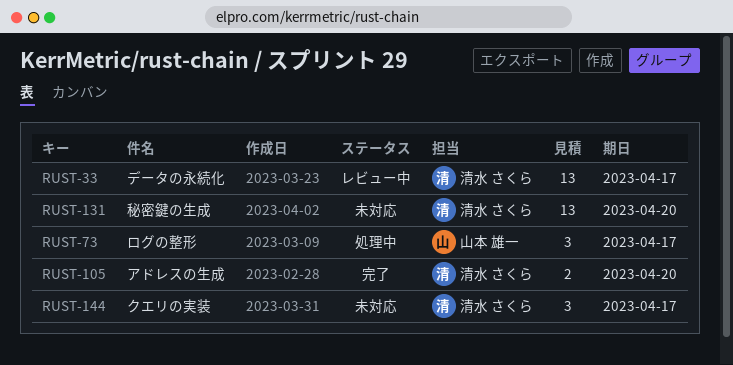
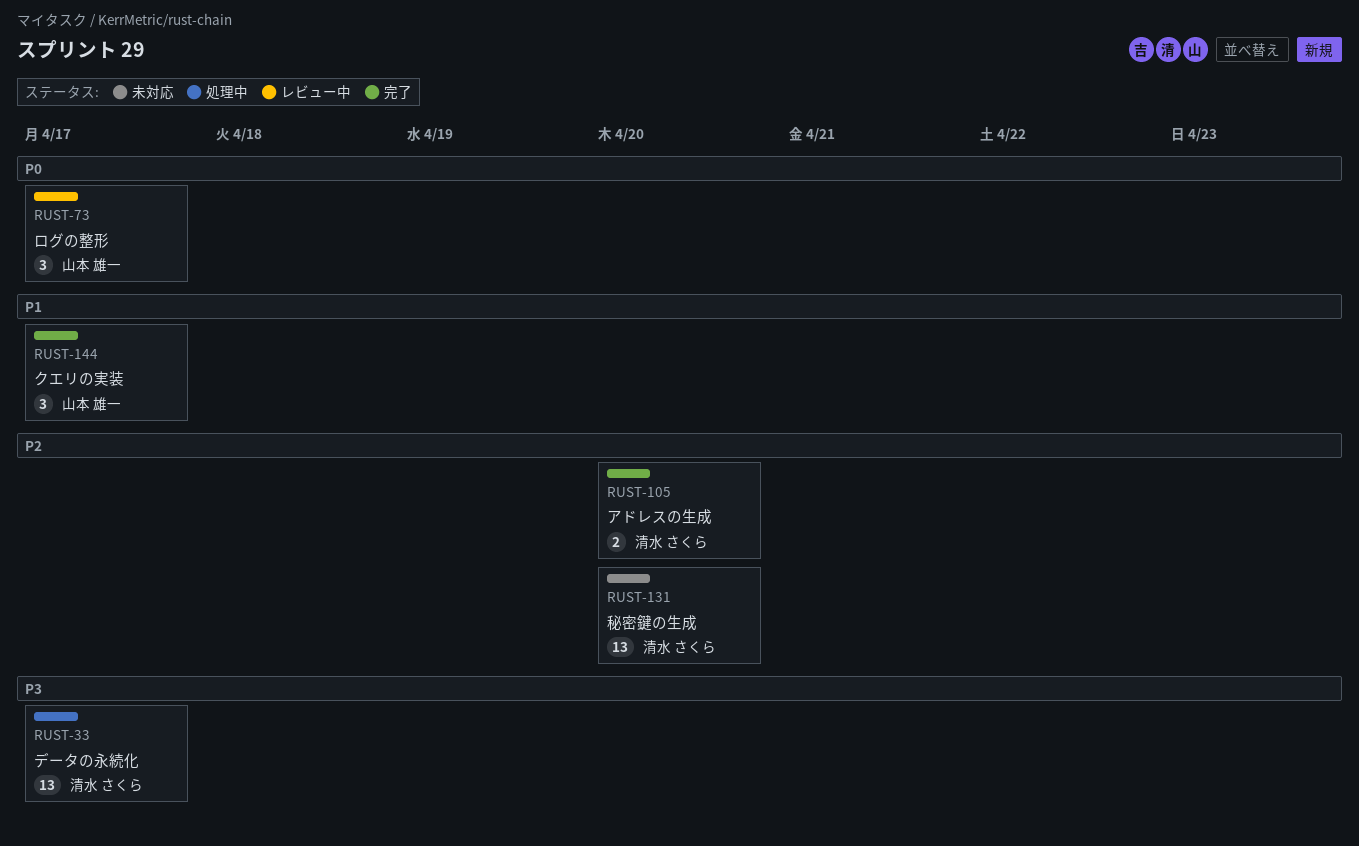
RUST-33, status: レビュー中 -> 処理中
RUST-73, status: 処理中 -> レビュー中
RUST-144, status: 未対応 -> 完了
RUST-144, owner: 清水 さくら -> 山本 雄一

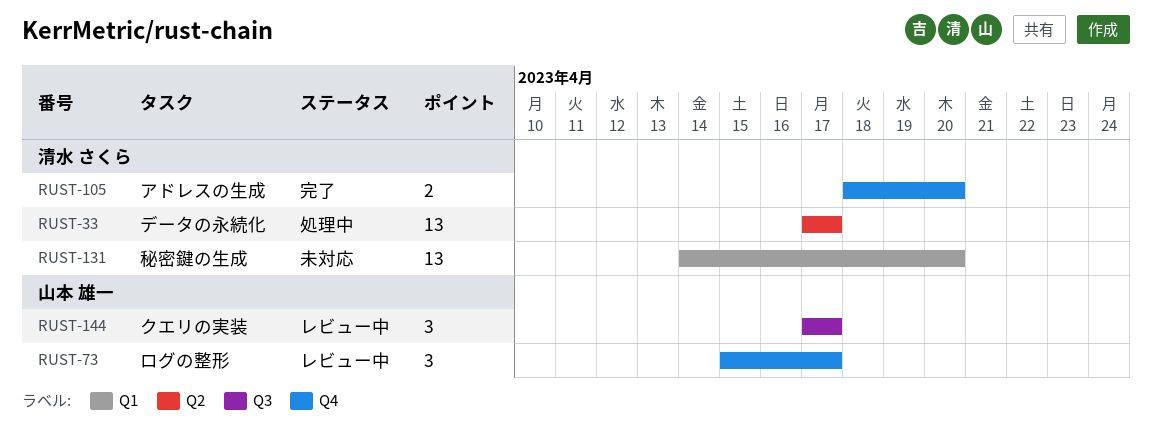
RUST-144, status: 完了 -> レビュー中

